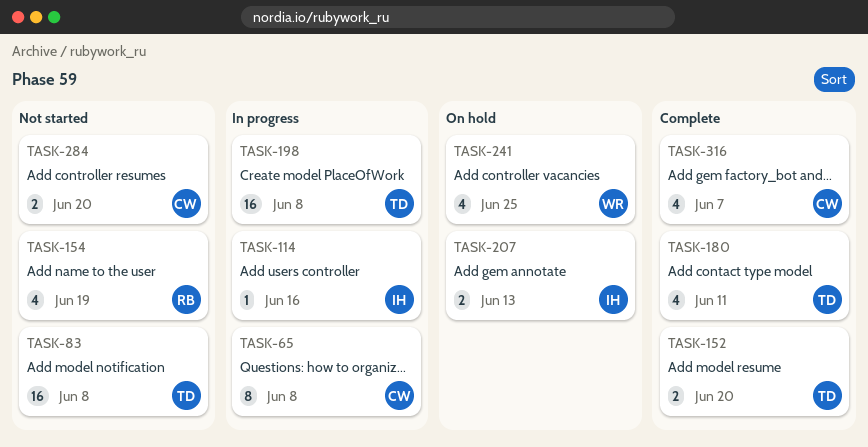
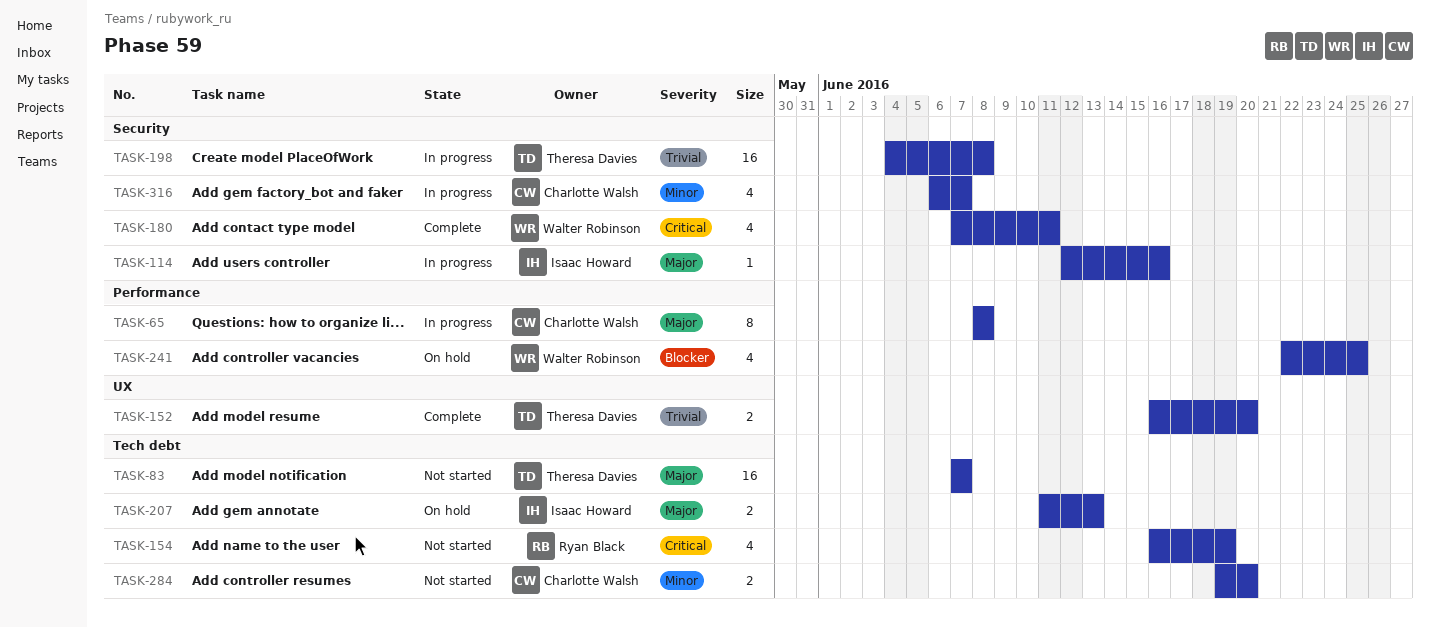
TASK-83, due: Jun 8 -> Jun 7
TASK-180, owner: Theresa Davies -> Walter Robinson
TASK-316, status: Complete -> In progress

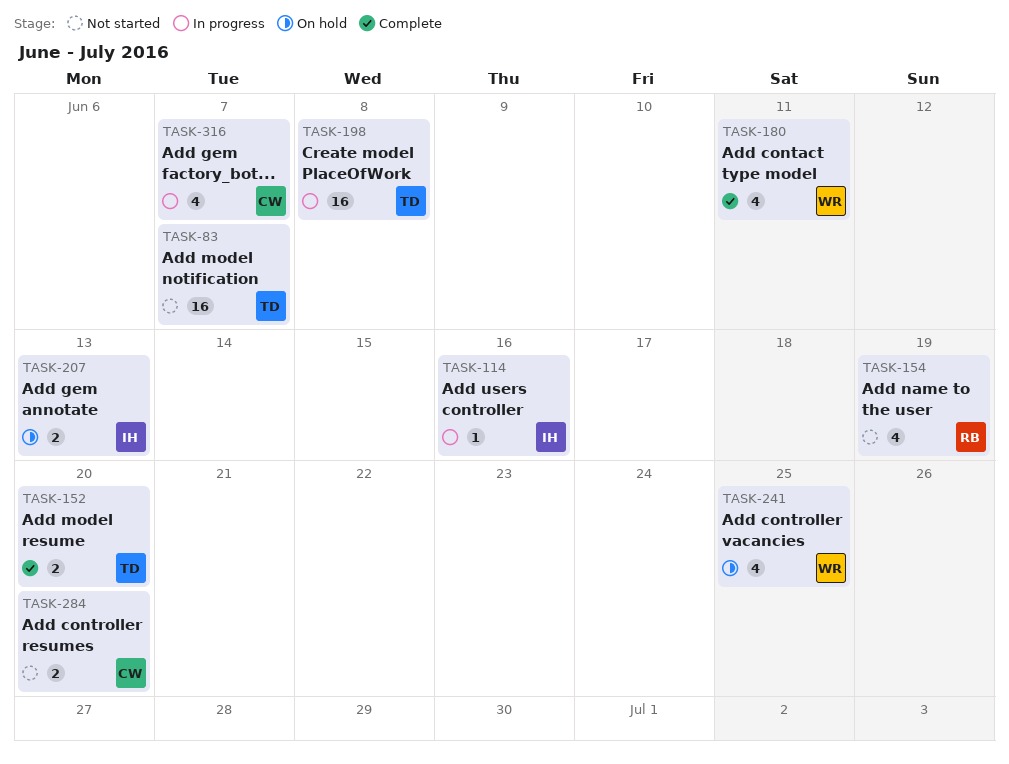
TASK-65: present -> none

